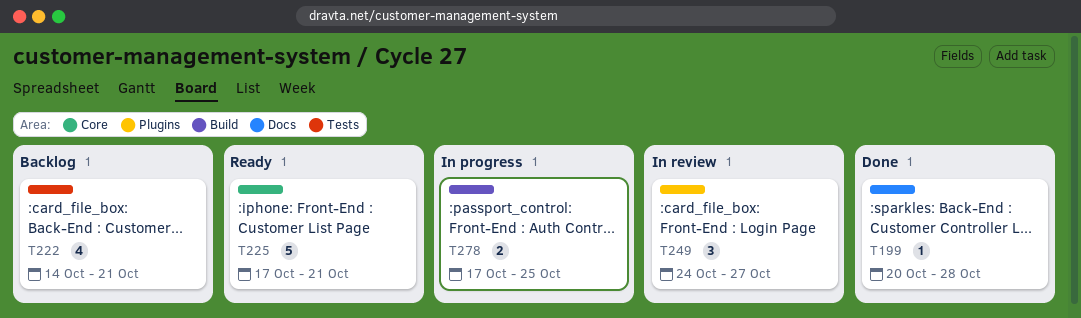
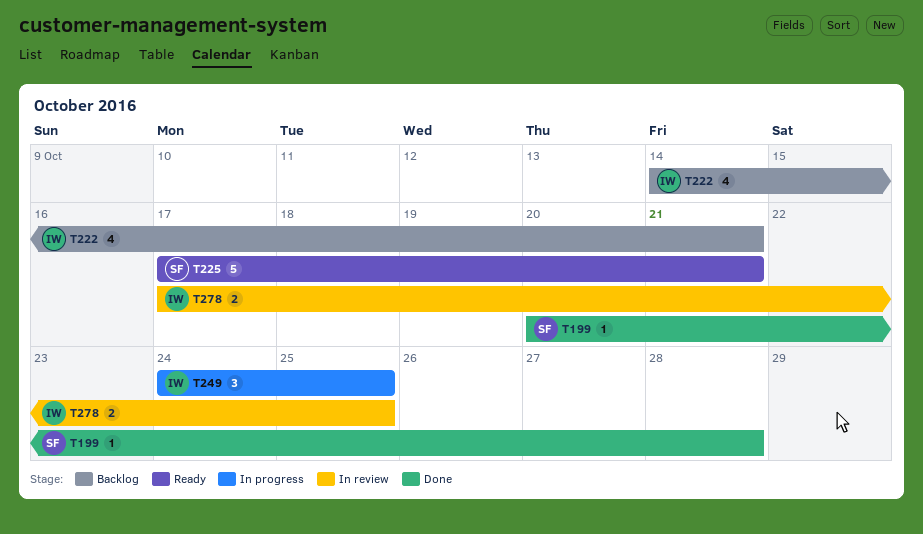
T249, status: In review -> In progress
T249, due: Oct 27 -> Oct 25
T278, status: In progress -> In review

